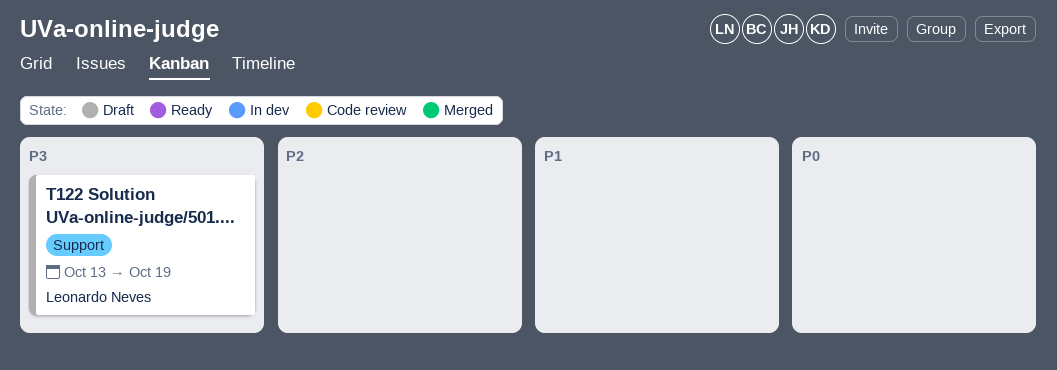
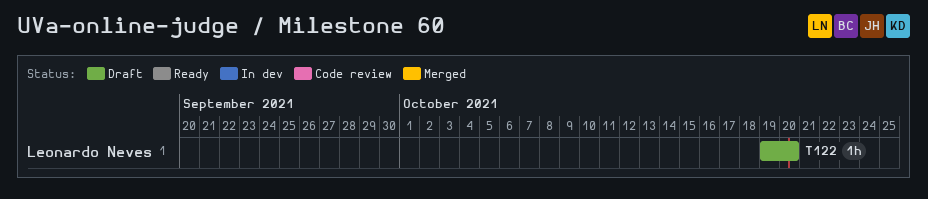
T122, start: Oct 13 -> Oct 19
T122, due: Oct 19 -> Oct 20

